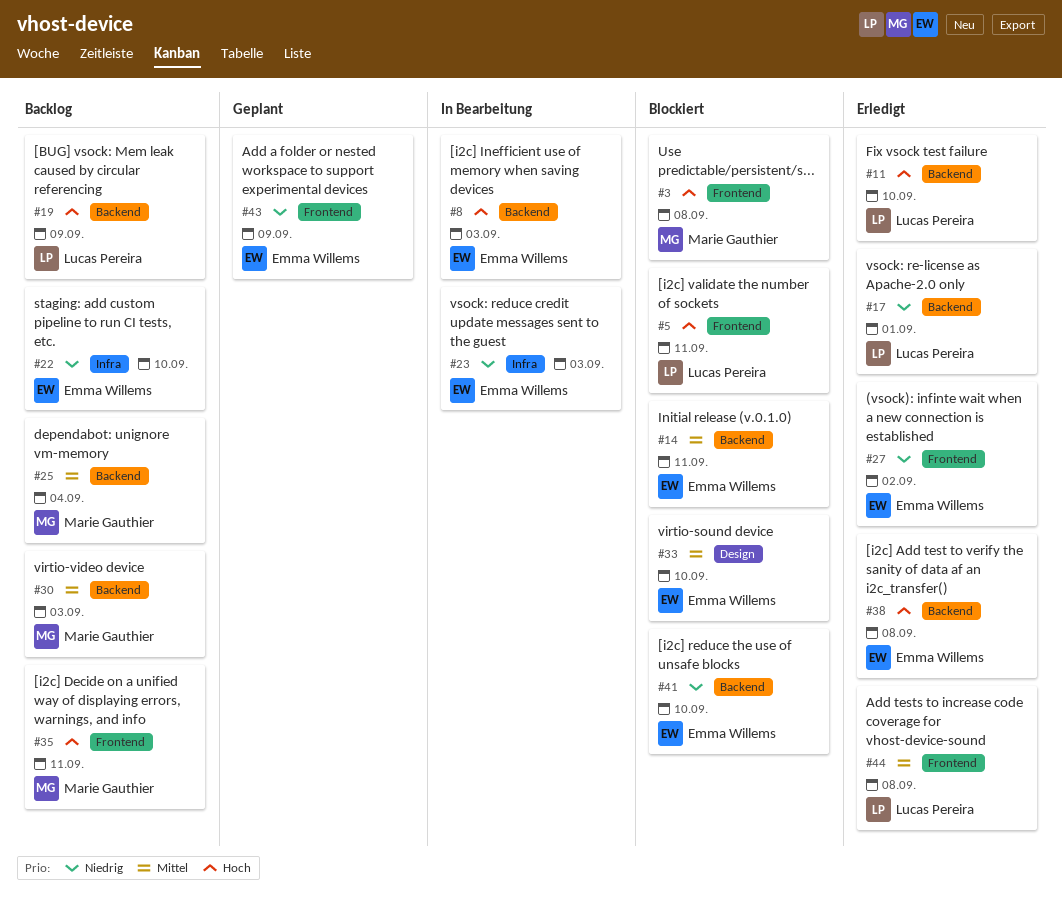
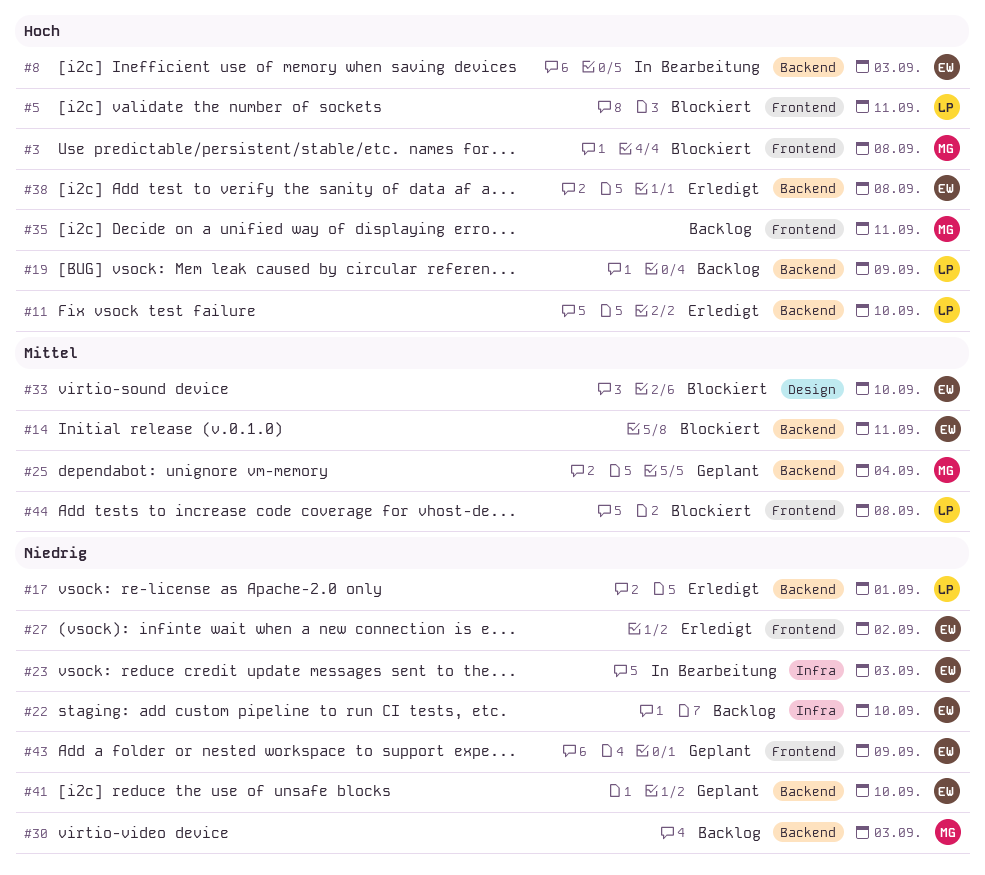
#25, status: Backlog -> Geplant
#30, priority: Mittel -> Niedrig
#41, status: Blockiert -> Geplant
#44, status: Erledigt -> Blockiert

